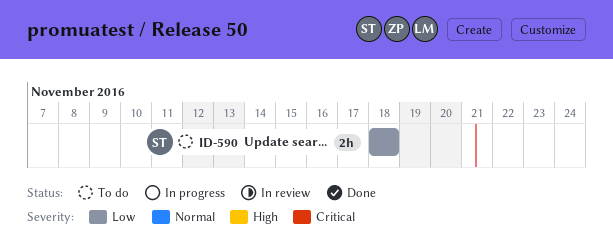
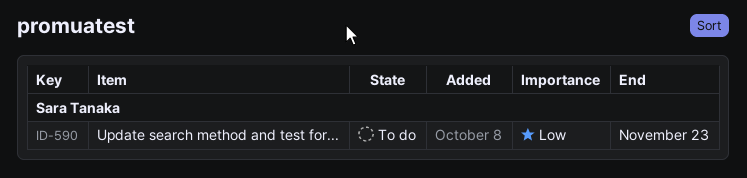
ID-590, due: Nov 18 -> Nov 23

